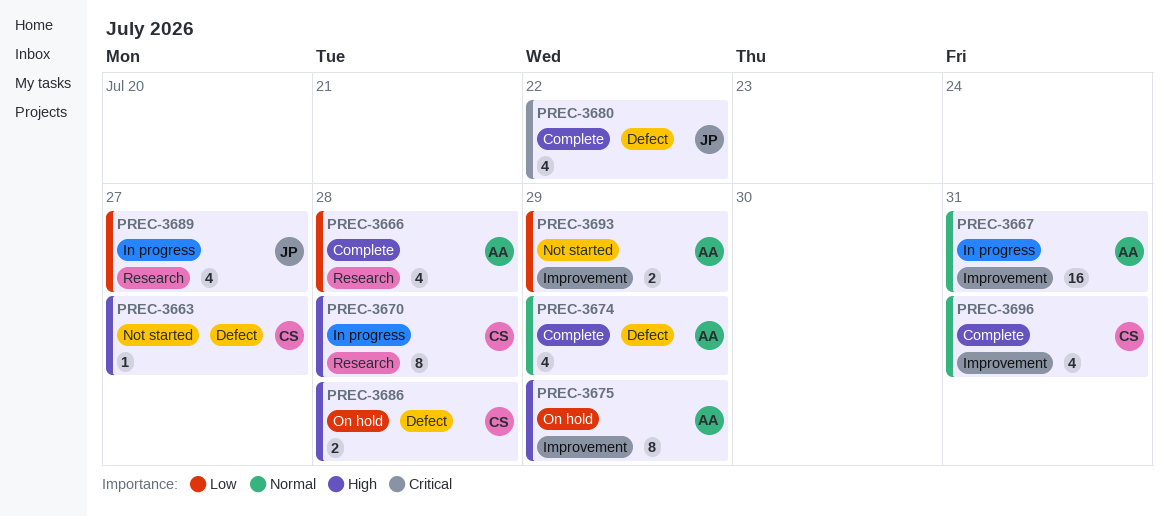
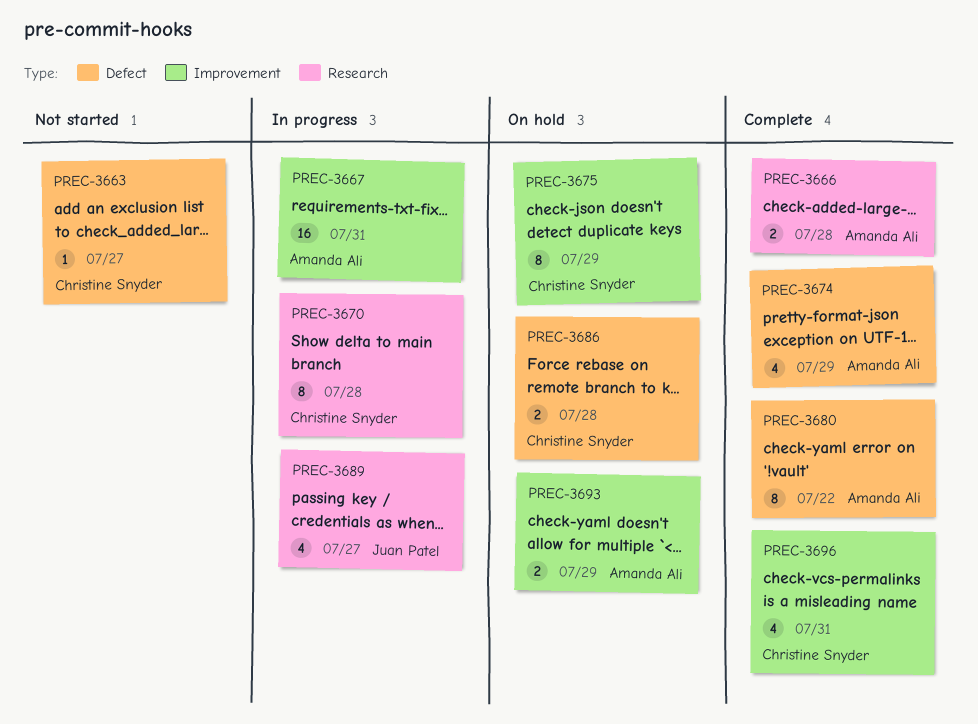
PREC-3666, estimate: 4 -> 2
PREC-3675, owner: Amanda Ali -> Christine Snyder
PREC-3680, owner: Juan Patel -> Amanda Ali
PREC-3680, estimate: 4 -> 8
PREC-3693, status: Not started -> On hold

